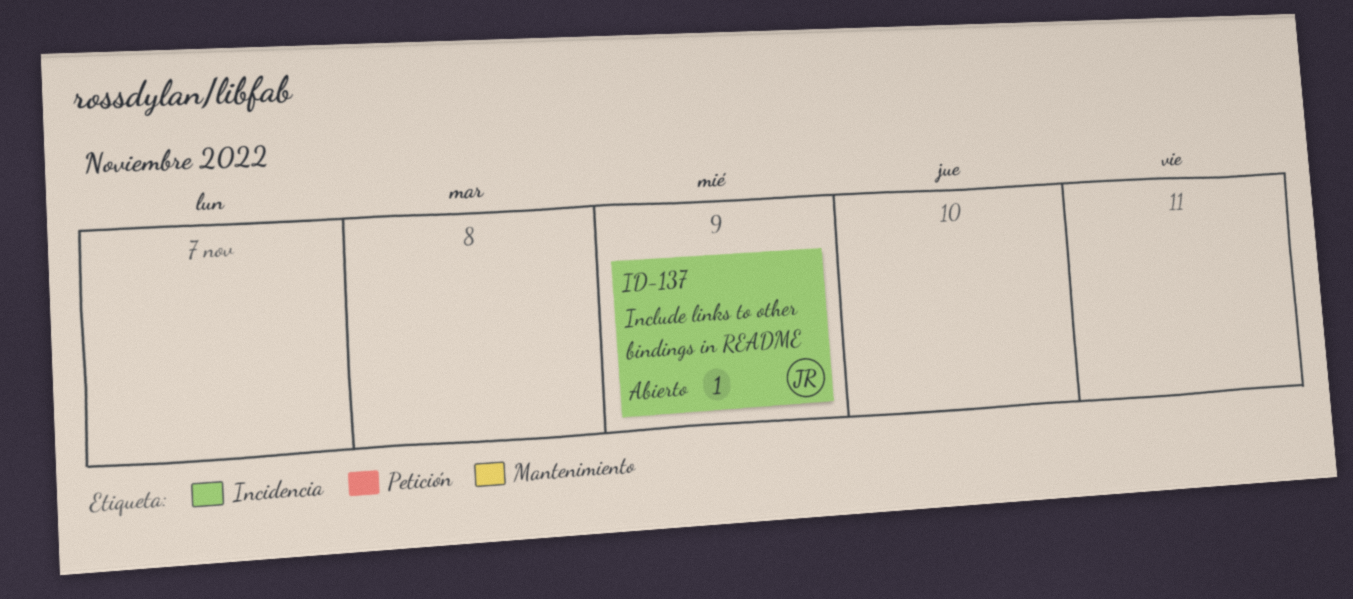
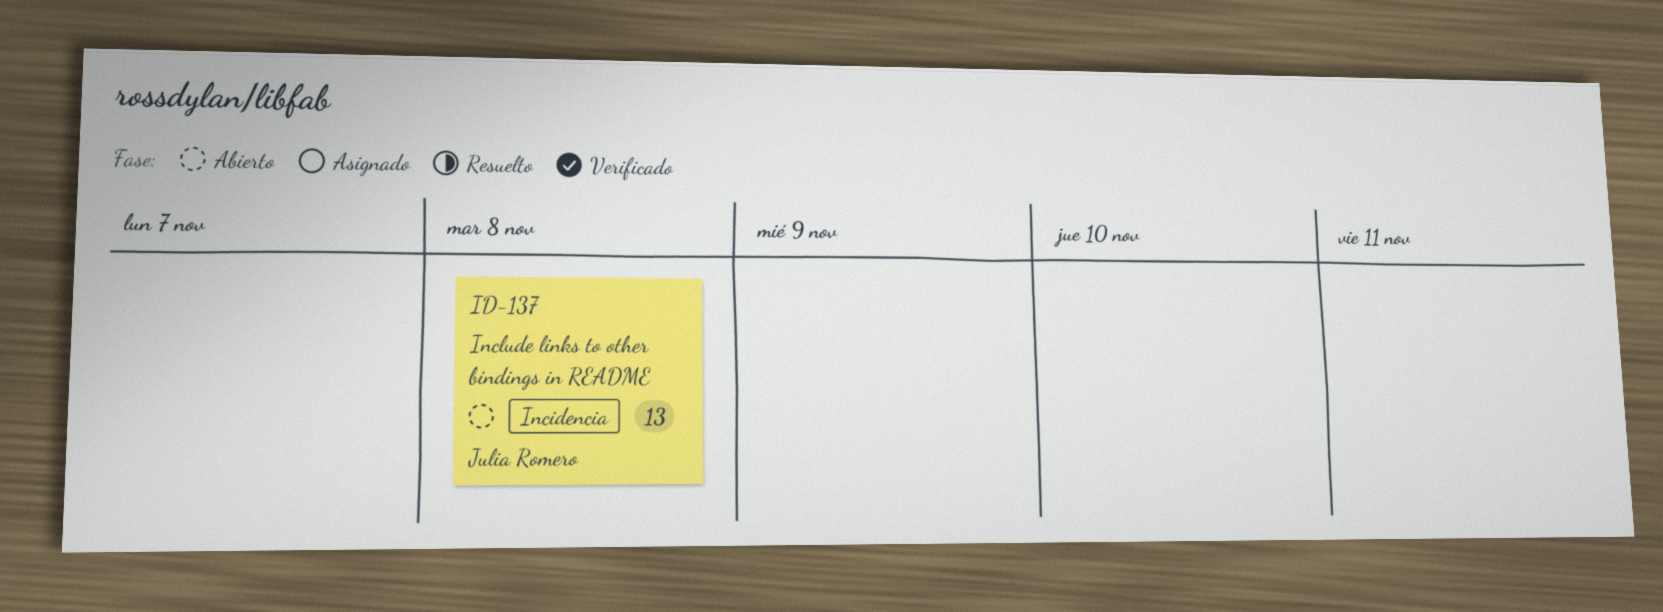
ID-137, estimate: 1 -> 13
ID-137, due: Nov 9 -> Nov 8

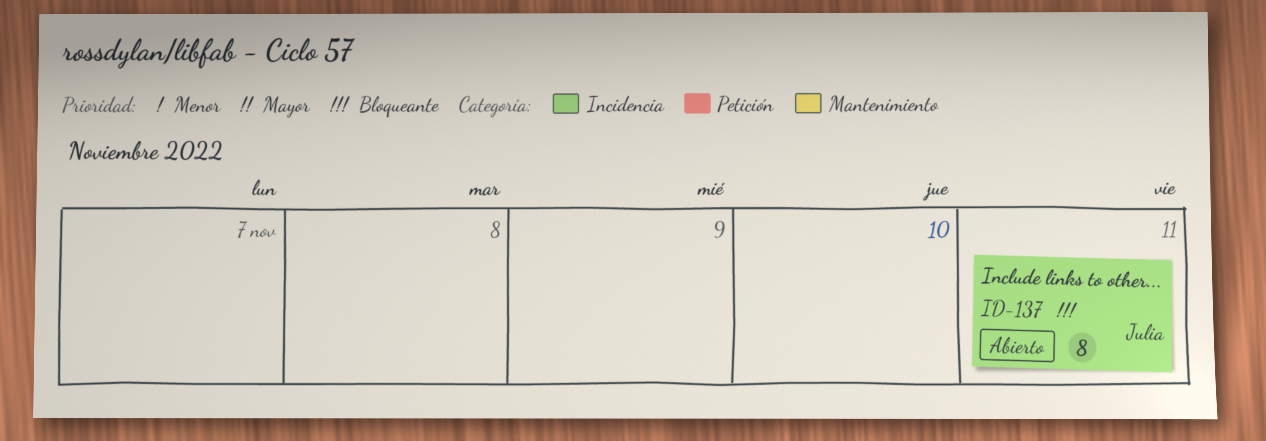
ID-137, estimate: 13 -> 8
ID-137, due: Nov 8 -> Nov 11

